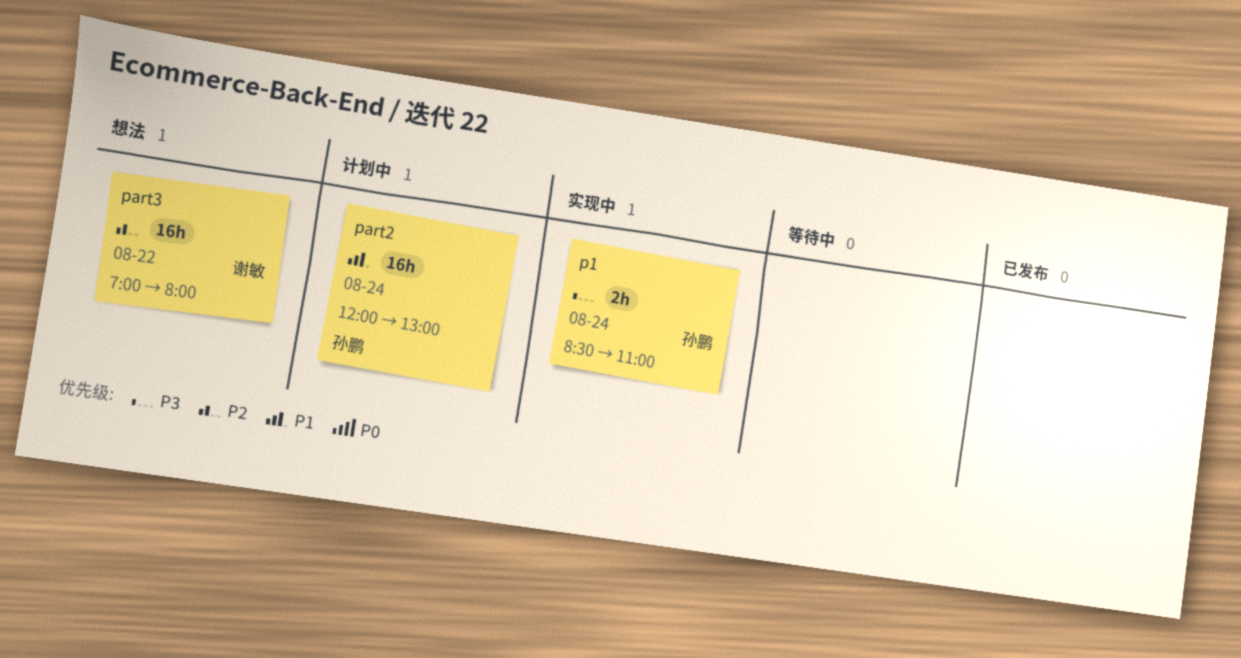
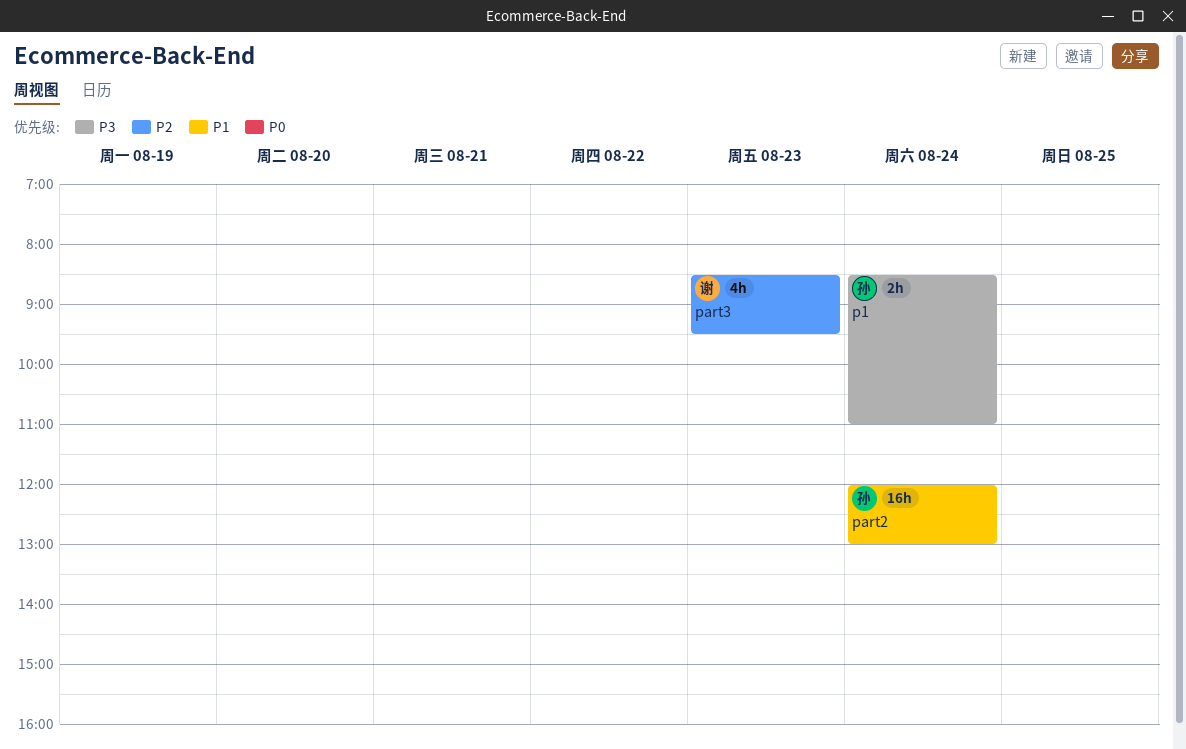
part3, estimate: 16h -> 4h
part3, day: Aug 22 -> Aug 23
part3, begins: 07:00 -> 08:30
part3, ends: 08:00 -> 09:30

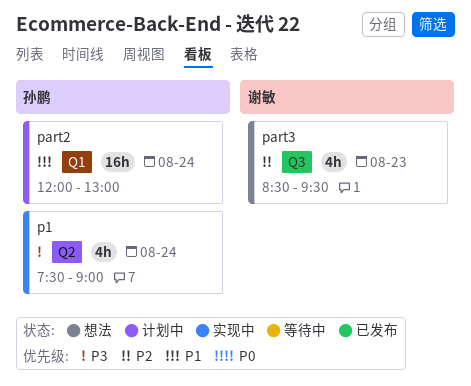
p1, estimate: 2h -> 4h
p1, begins: 08:30 -> 07:30
p1, ends: 11:00 -> 09:00

